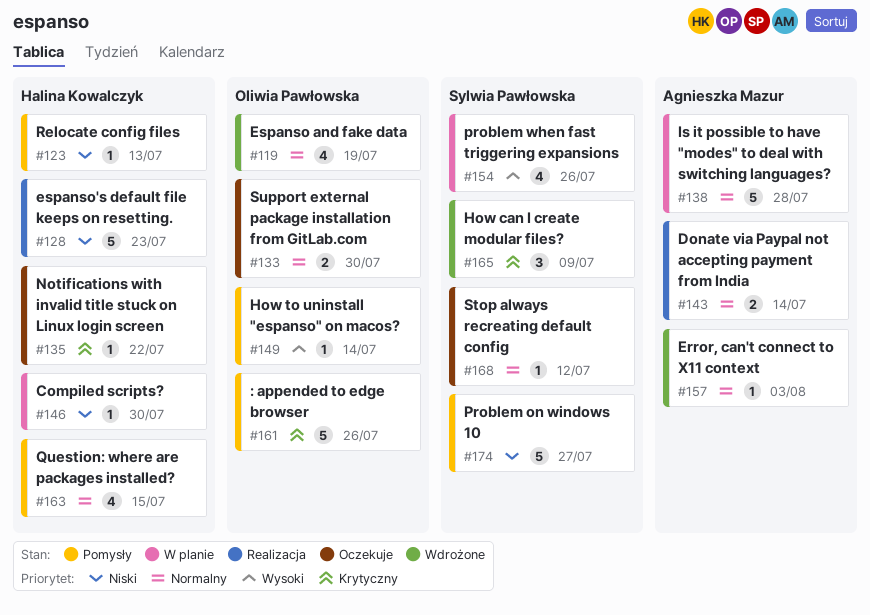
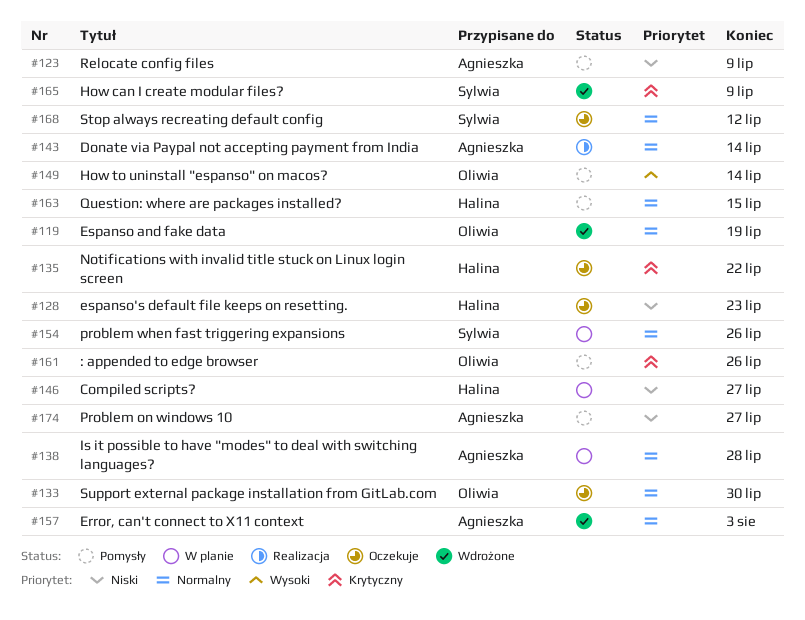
#123, owner: Halina Kowalczyk -> Agnieszka Mazur
#123, due: Jul 13 -> Jul 9
#128, status: Realizacja -> Oczekuje
#146, due: Jul 30 -> Jul 27
#154, priority: Wysoki -> Normalny
#174, owner: Sylwia Pawłowska -> Agnieszka Mazur

